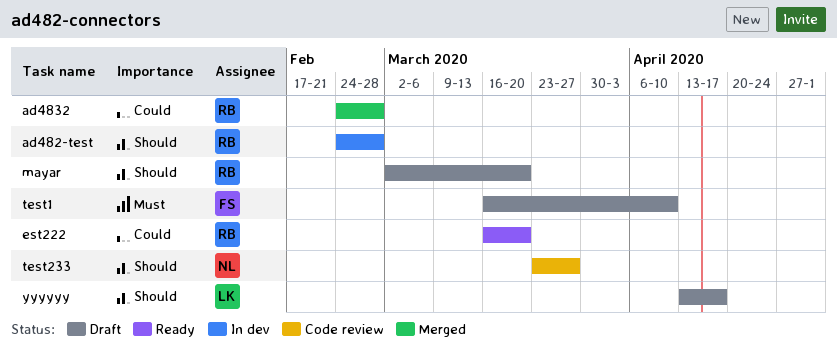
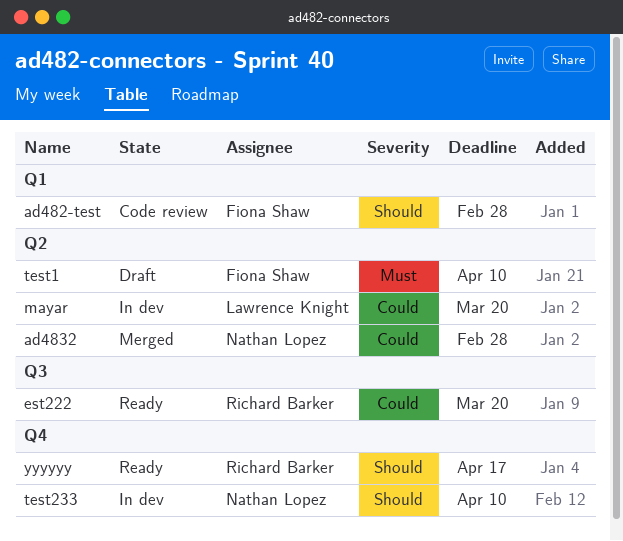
ad482-test, status: In dev -> Code review
ad482-test, owner: Richard Barker -> Fiona Shaw
ad4832, owner: Richard Barker -> Nathan Lopez
mayar, status: Draft -> In dev
mayar, owner: Richard Barker -> Lawrence Knight
mayar, priority: Should -> Could
test233, status: Code review -> In dev
test233, due: Mar 27 -> Apr 10
yyyyyy, status: Draft -> Ready
yyyyyy, owner: Lawrence Knight -> Richard Barker

